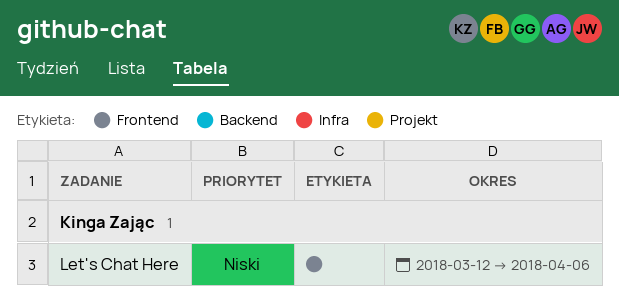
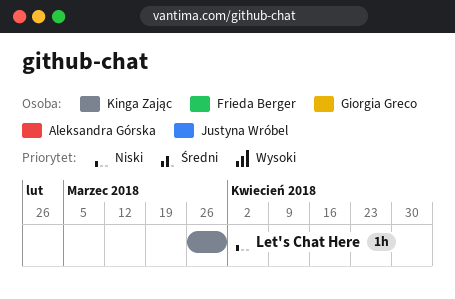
Let's Chat Here, start: Mar 12 -> Mar 26
Let's Chat Here, due: Apr 6 -> Mar 30

